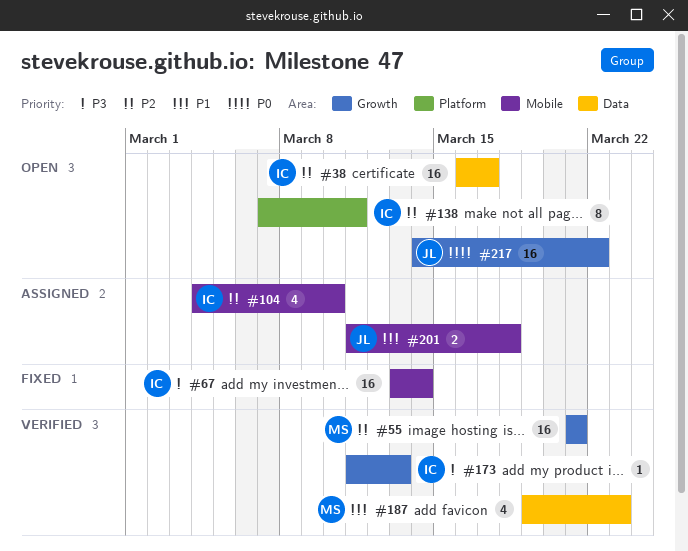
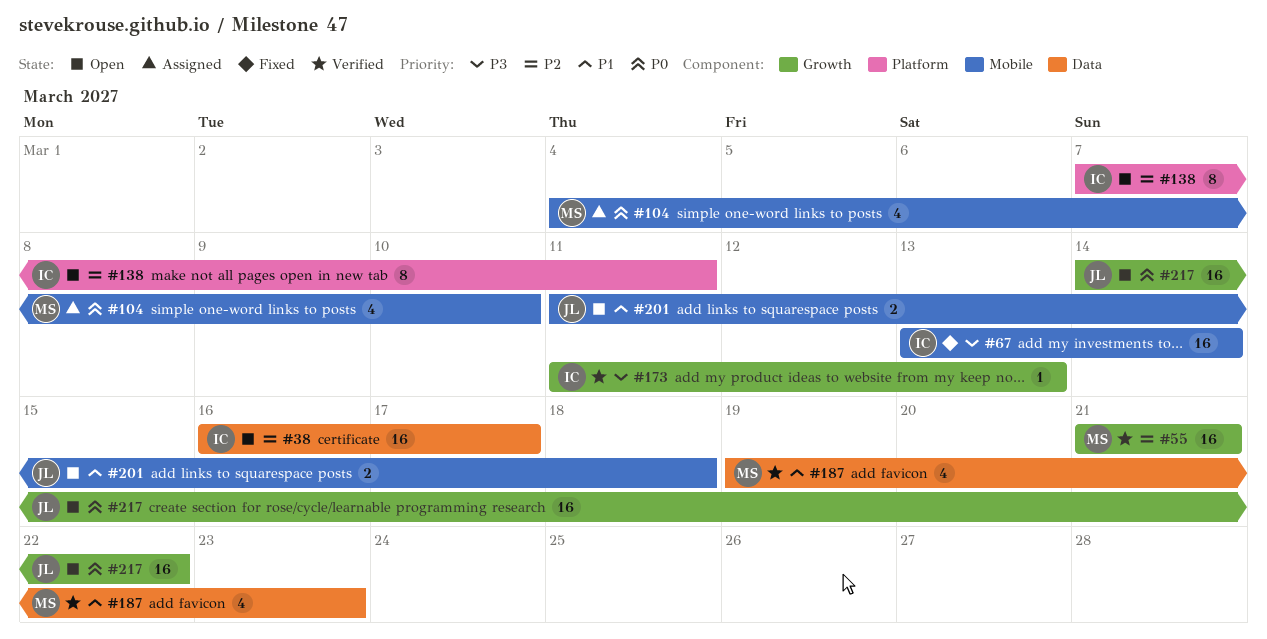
#104, owner: IC -> MS
#104, priority: P2 -> P0
#201, status: Assigned -> Open

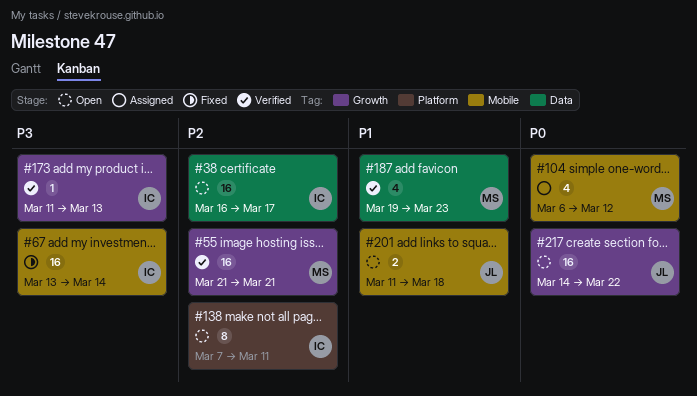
#104, start: Mar 4 -> Mar 6
#104, due: Mar 10 -> Mar 12

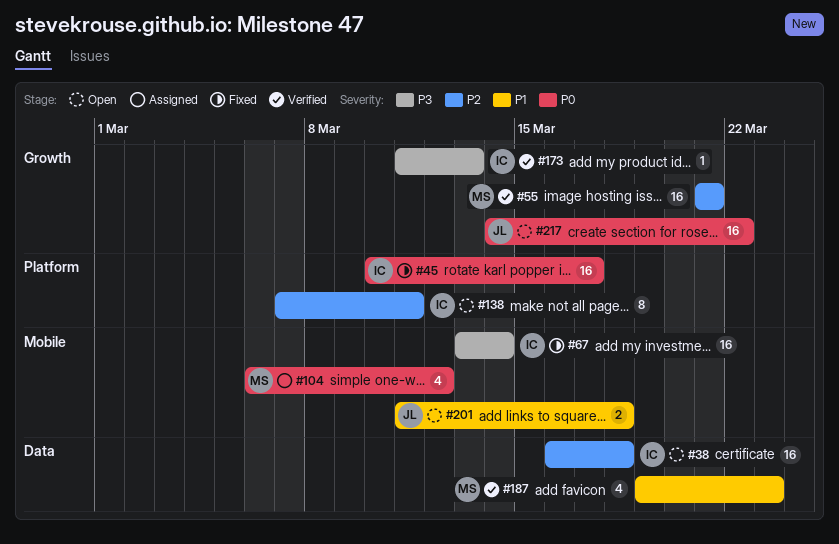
#38, due: Mar 17 -> Mar 18
#45: none -> present

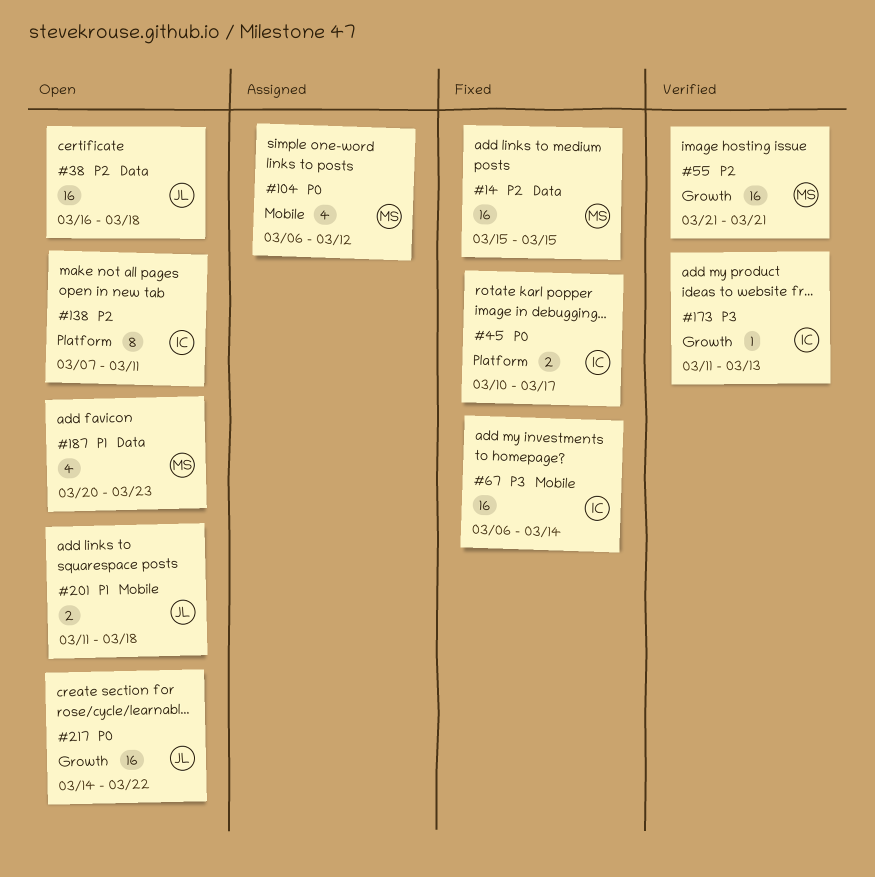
#14: none -> present
#38, owner: IC -> JL
#45, estimate: 16 -> 2
#67, start: Mar 13 -> Mar 6
#187, status: Verified -> Open
#187, start: Mar 19 -> Mar 20

